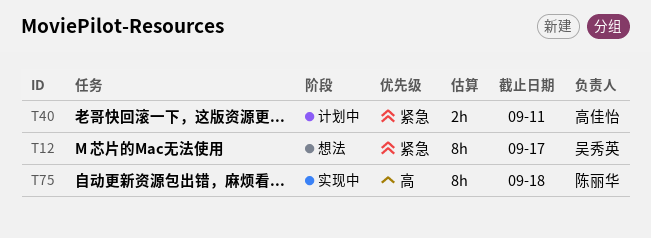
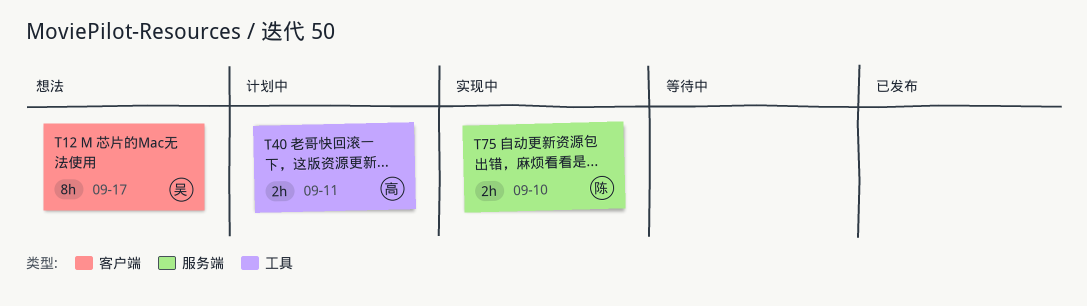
T75, estimate: 8h -> 2h
T75, due: Sep 18 -> Sep 10

